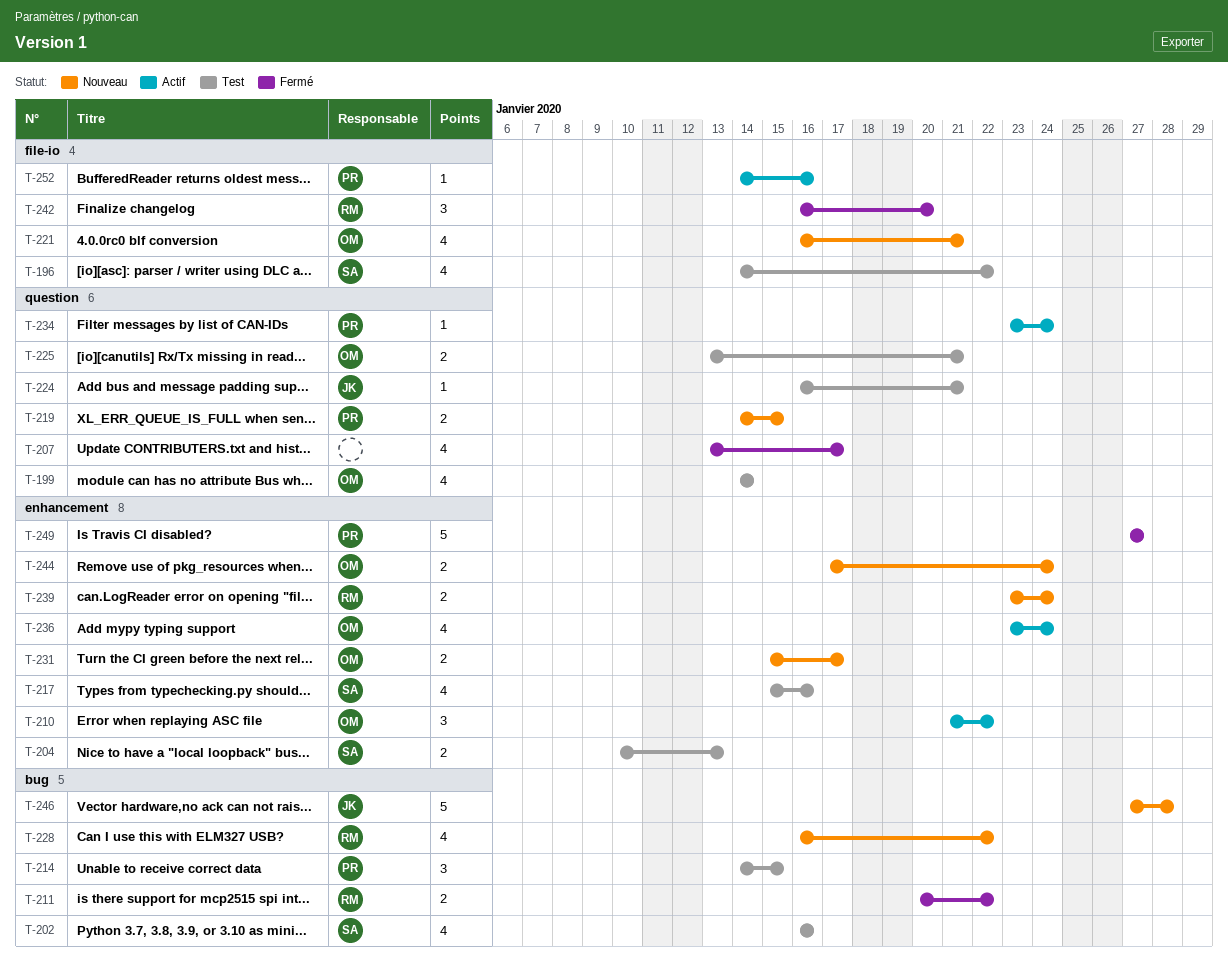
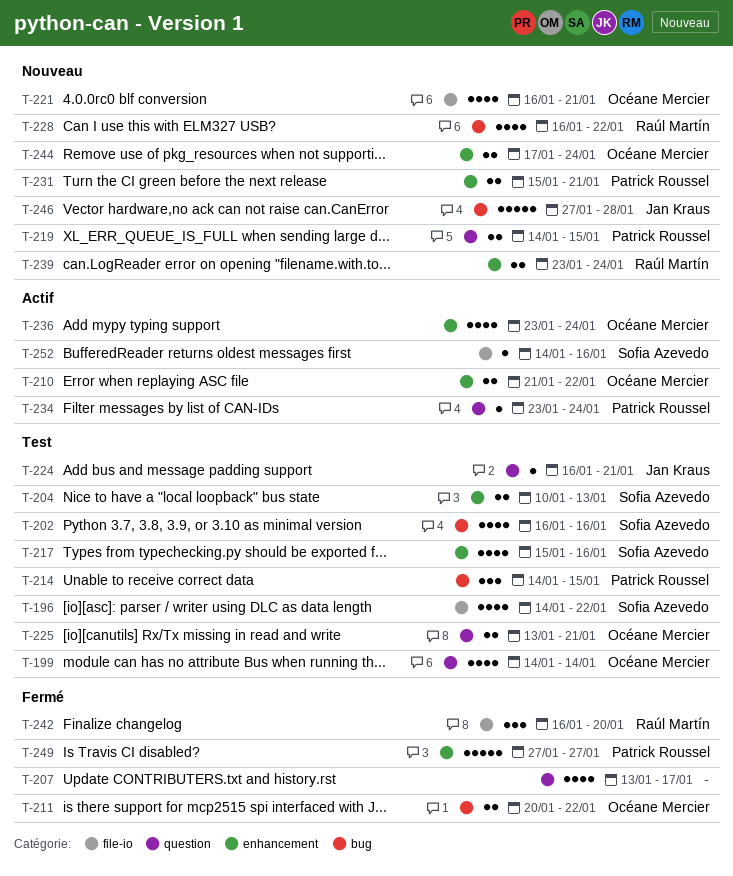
T-210, estimate: 3 -> 2
T-211, owner: Raúl Martín -> Océane Mercier
T-231, owner: Océane Mercier -> Patrick Roussel
T-231, due: Jan 17 -> Jan 21
T-252, owner: Patrick Roussel -> Sofia Azevedo

